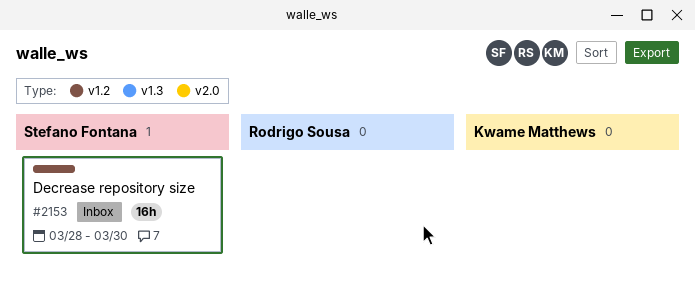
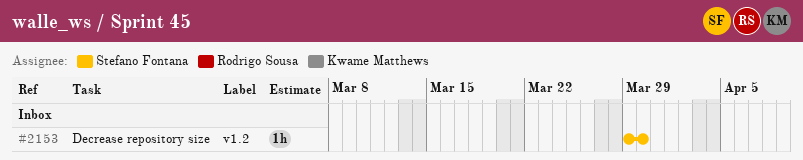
#2153, estimate: 16h -> 1h
#2153, start: Mar 28 -> Mar 29

